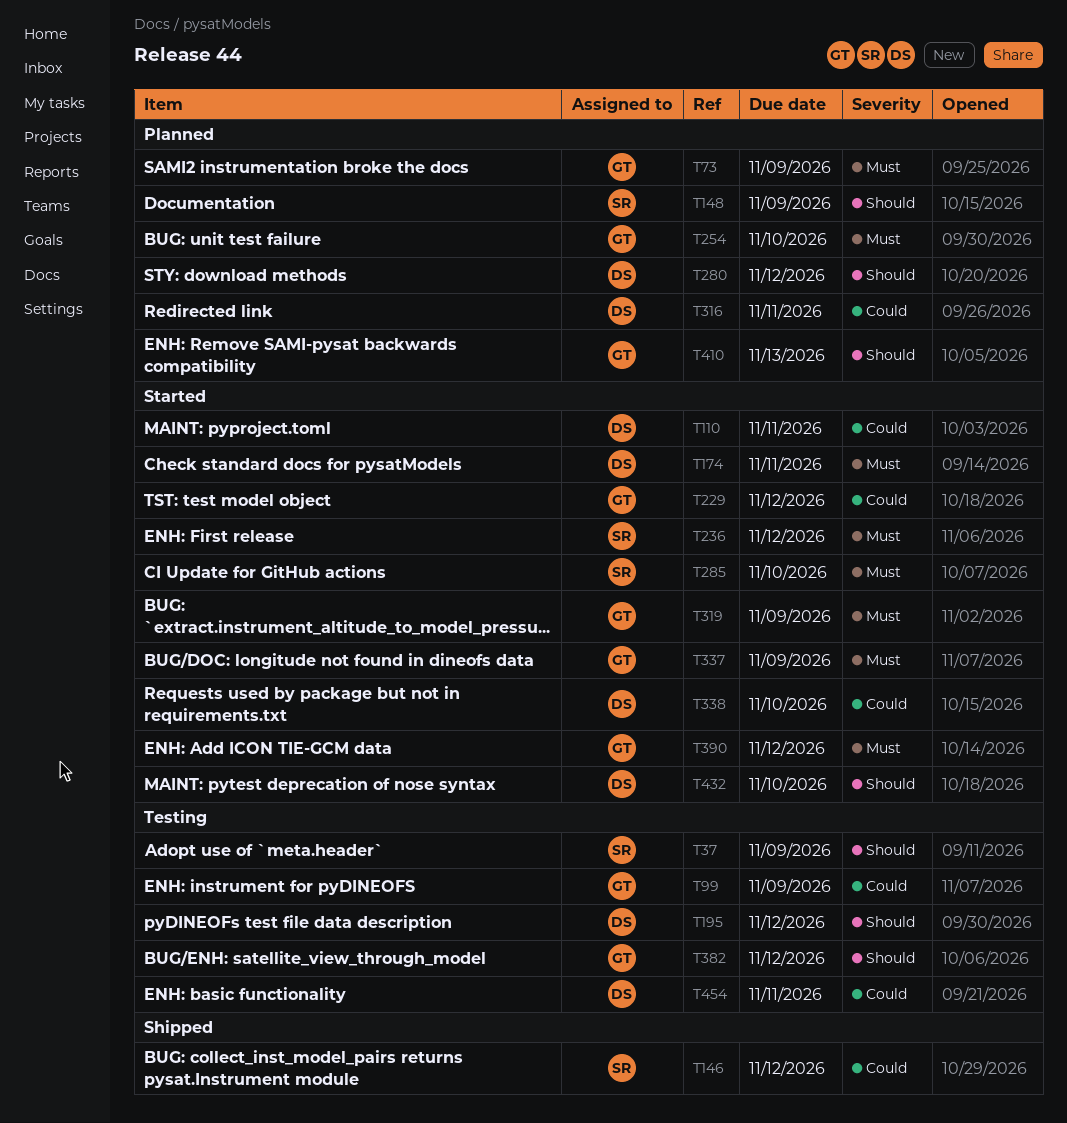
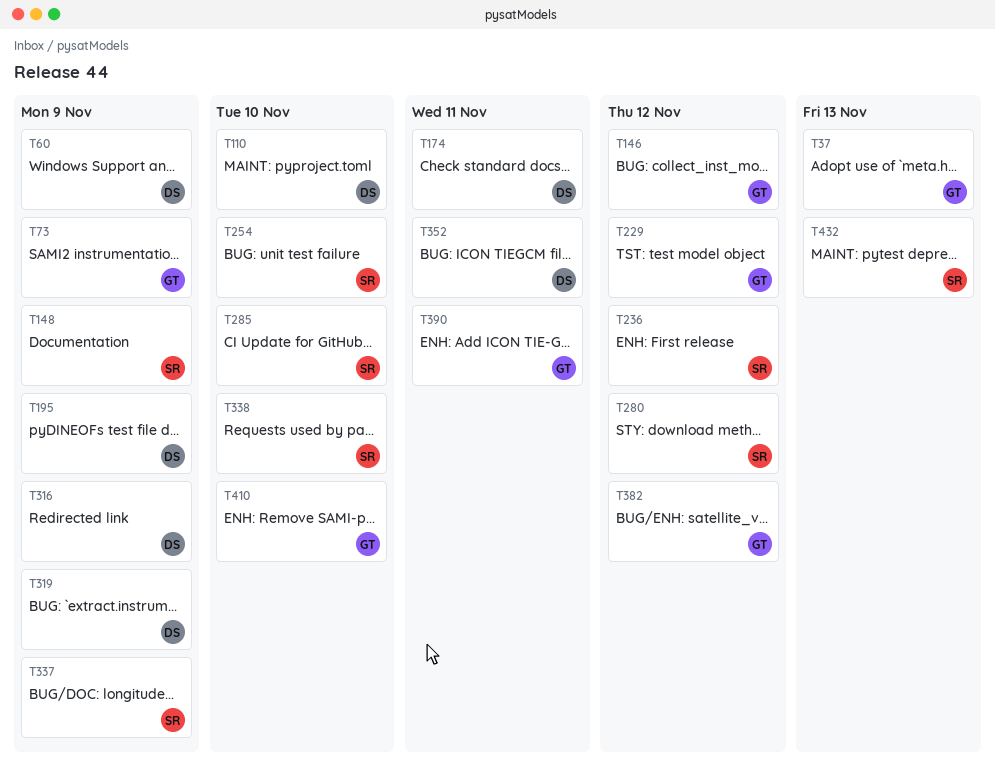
T37, owner: SR -> GT
T37, due: Nov 9 -> Nov 13
T60: none -> present
T99: present -> none
T110, due: Nov 11 -> Nov 10
T146, owner: SR -> GT
T195, due: Nov 12 -> Nov 9
T254, owner: GT -> SR
T280, owner: DS -> SR
T316, due: Nov 11 -> Nov 9
T319, owner: GT -> DS
T337, owner: GT -> SR
T338, owner: DS -> SR
T352: none -> present
T390, due: Nov 12 -> Nov 11
T410, due: Nov 13 -> Nov 10
T432, owner: DS -> SR
T432, due: Nov 10 -> Nov 13
T454: present -> none

